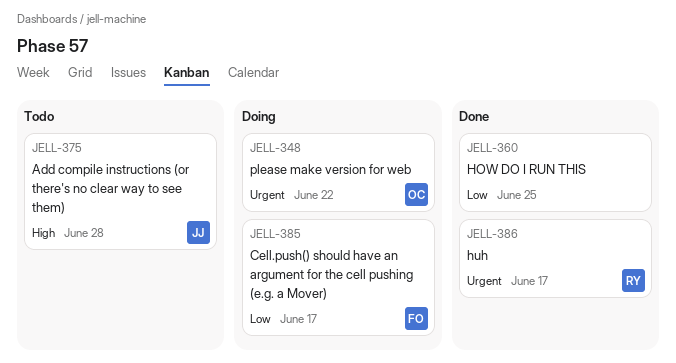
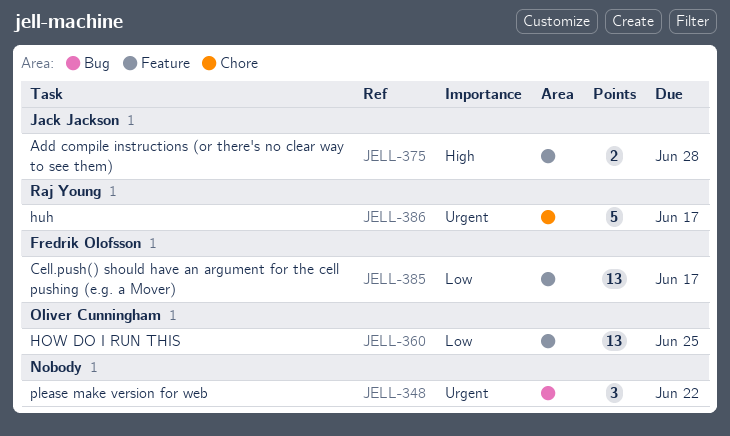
JELL-348, owner: Oliver Cunningham -> none
JELL-360, owner: none -> Oliver Cunningham

